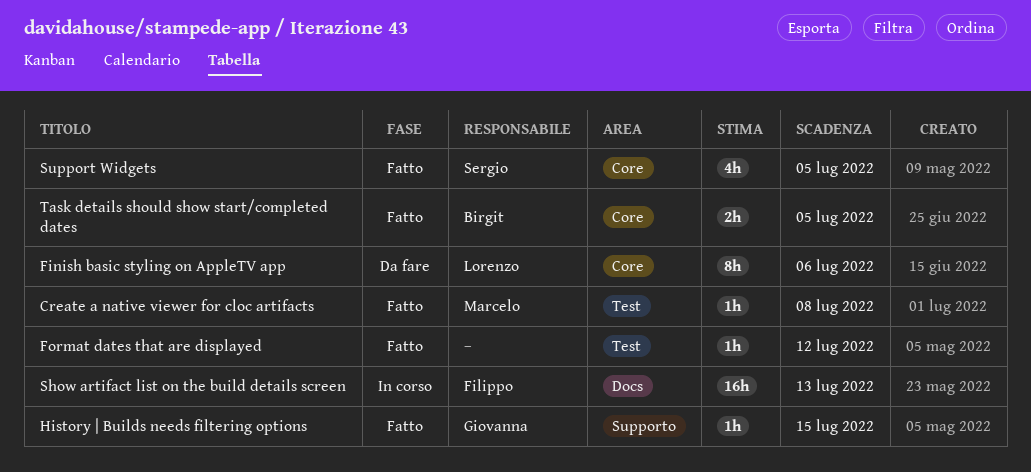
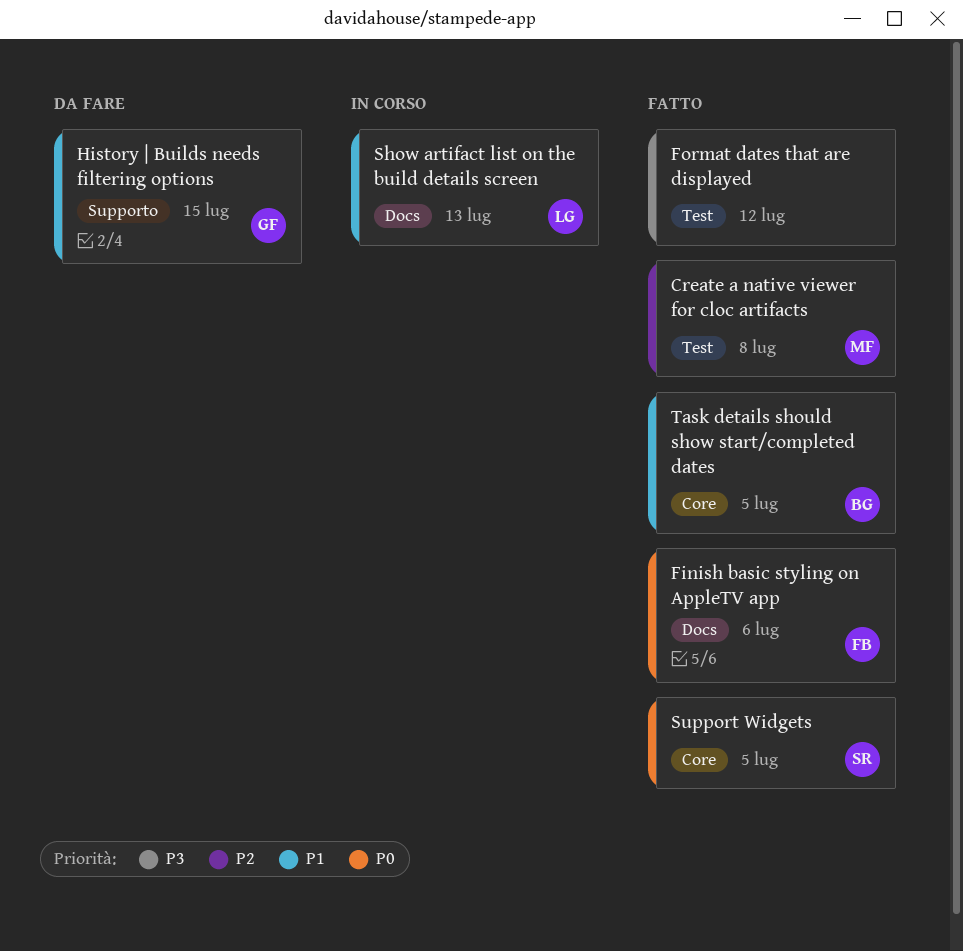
Finish basic styling on AppleTV app, status: Da fare -> Fatto
Finish basic styling on AppleTV app, owner: Lorenzo -> Filippo
Finish basic styling on AppleTV app, label: Core -> Docs
History | Builds needs filtering options, status: Fatto -> Da fare
Show artifact list on the build details screen, owner: Filippo -> Lorenzo

